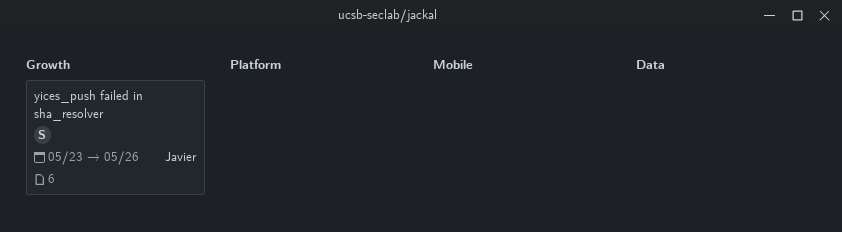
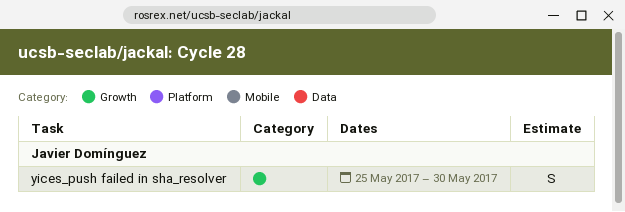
yices_push failed in sha_resolver, start: May 23 -> May 25
yices_push failed in sha_resolver, due: May 26 -> May 30

